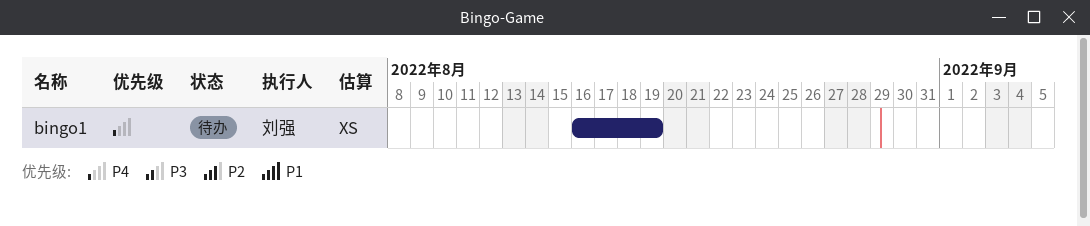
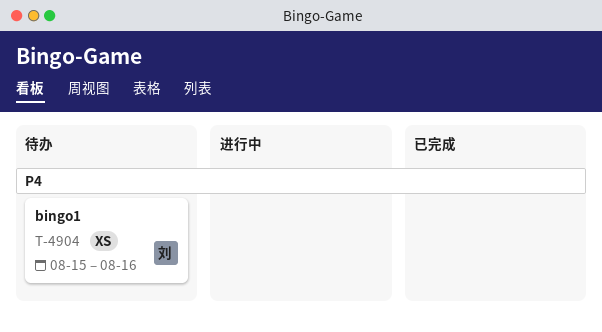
bingo1, start: Aug 16 -> Aug 15
bingo1, due: Aug 19 -> Aug 16

